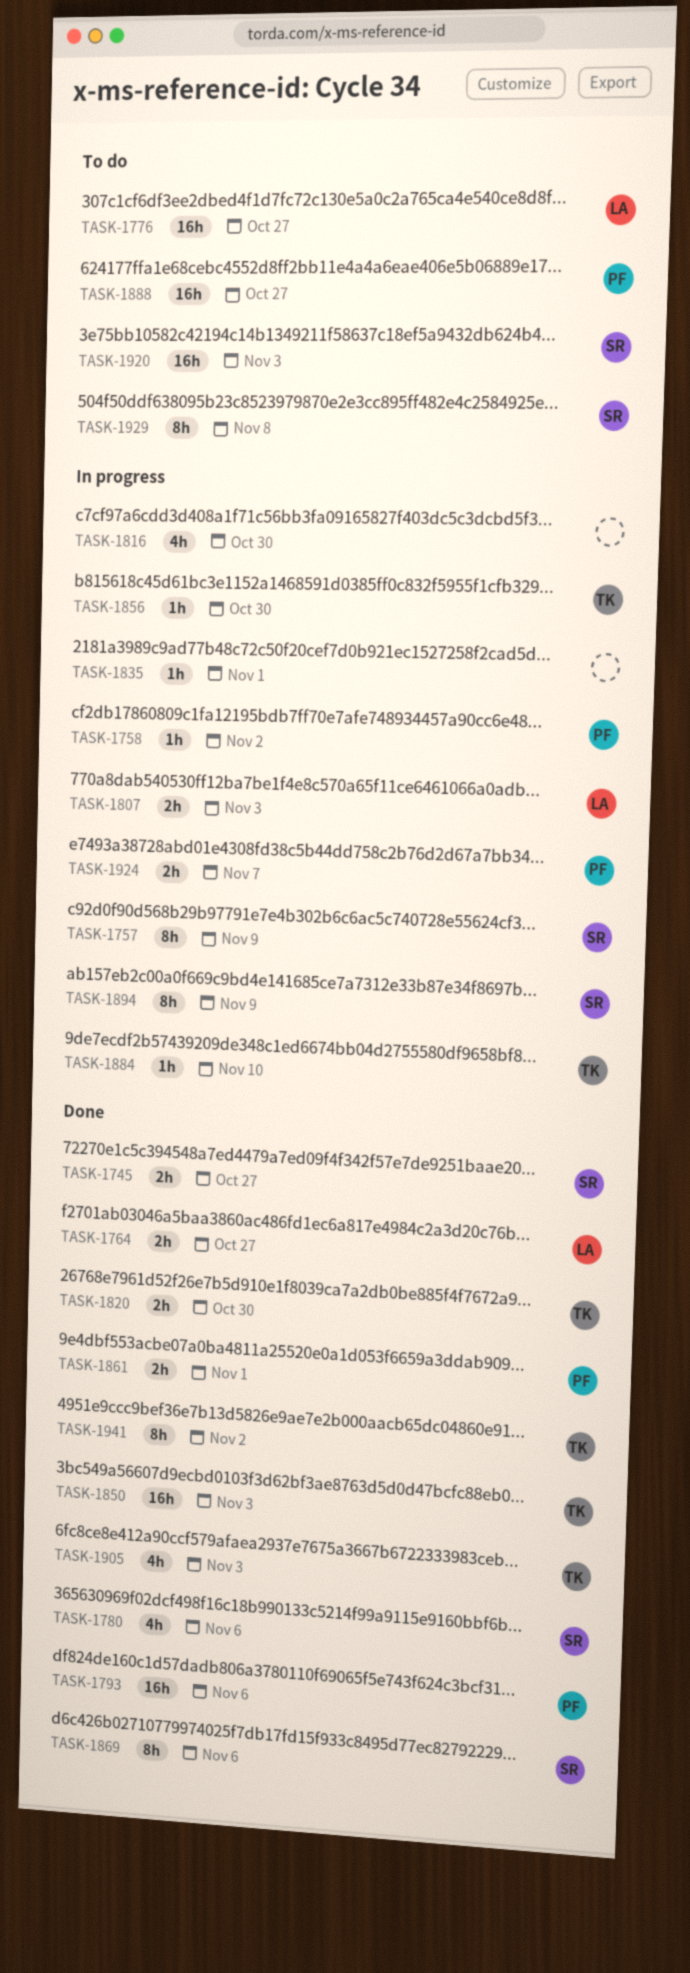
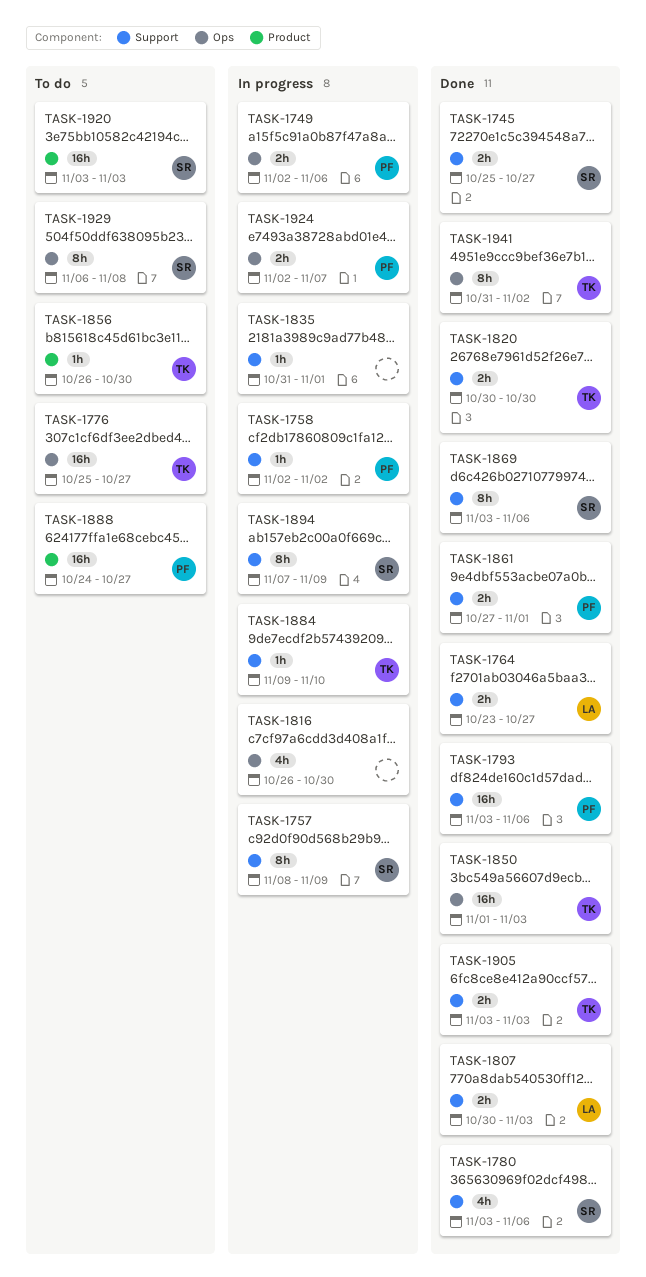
TASK-1749: none -> present
TASK-1776, owner: LA -> TK
TASK-1807, status: In progress -> Done
TASK-1856, status: In progress -> To do
TASK-1905, estimate: 4h -> 2h

